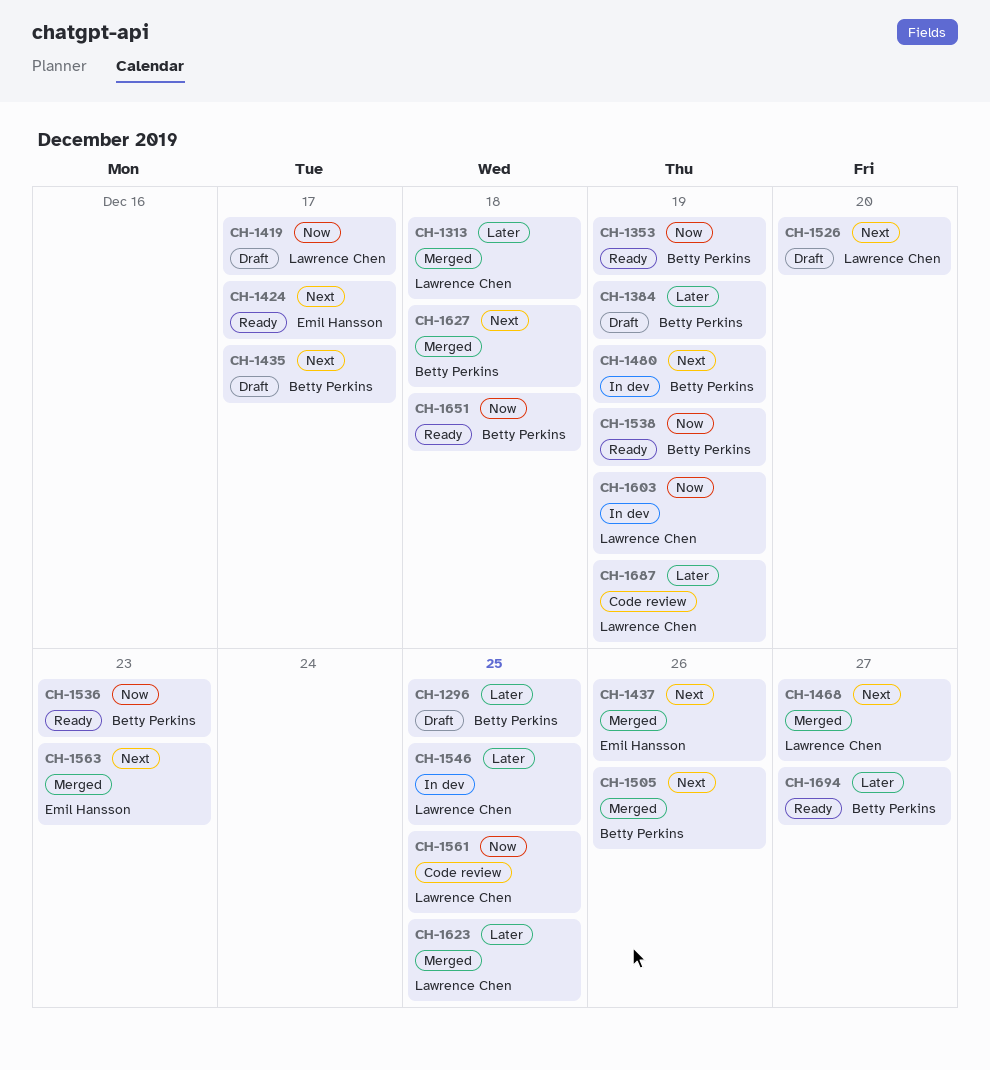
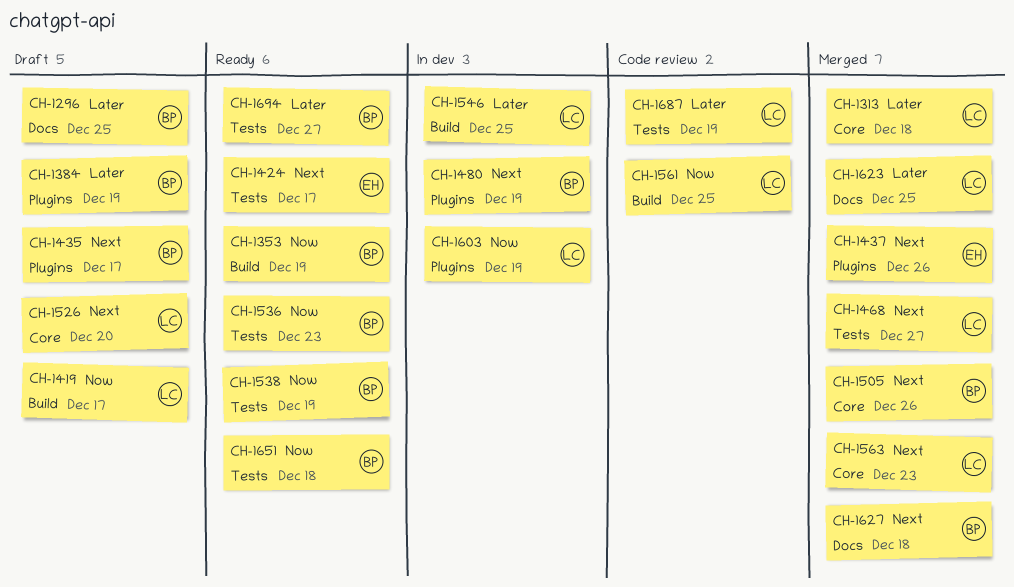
CH-1563, owner: Emil Hansson -> Lawrence Chen

